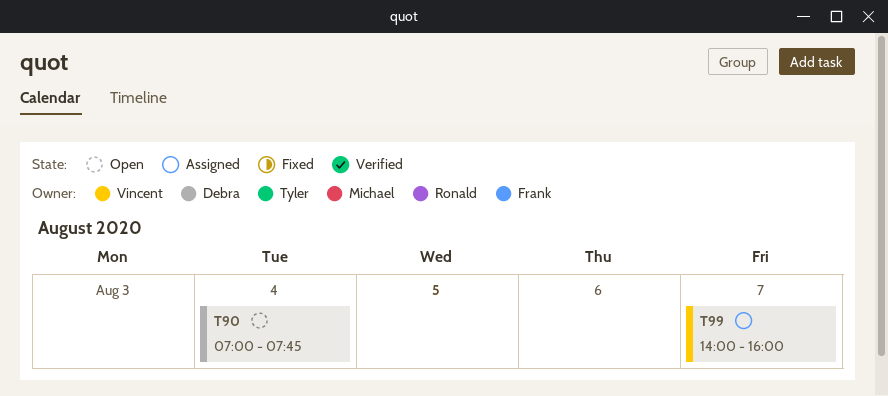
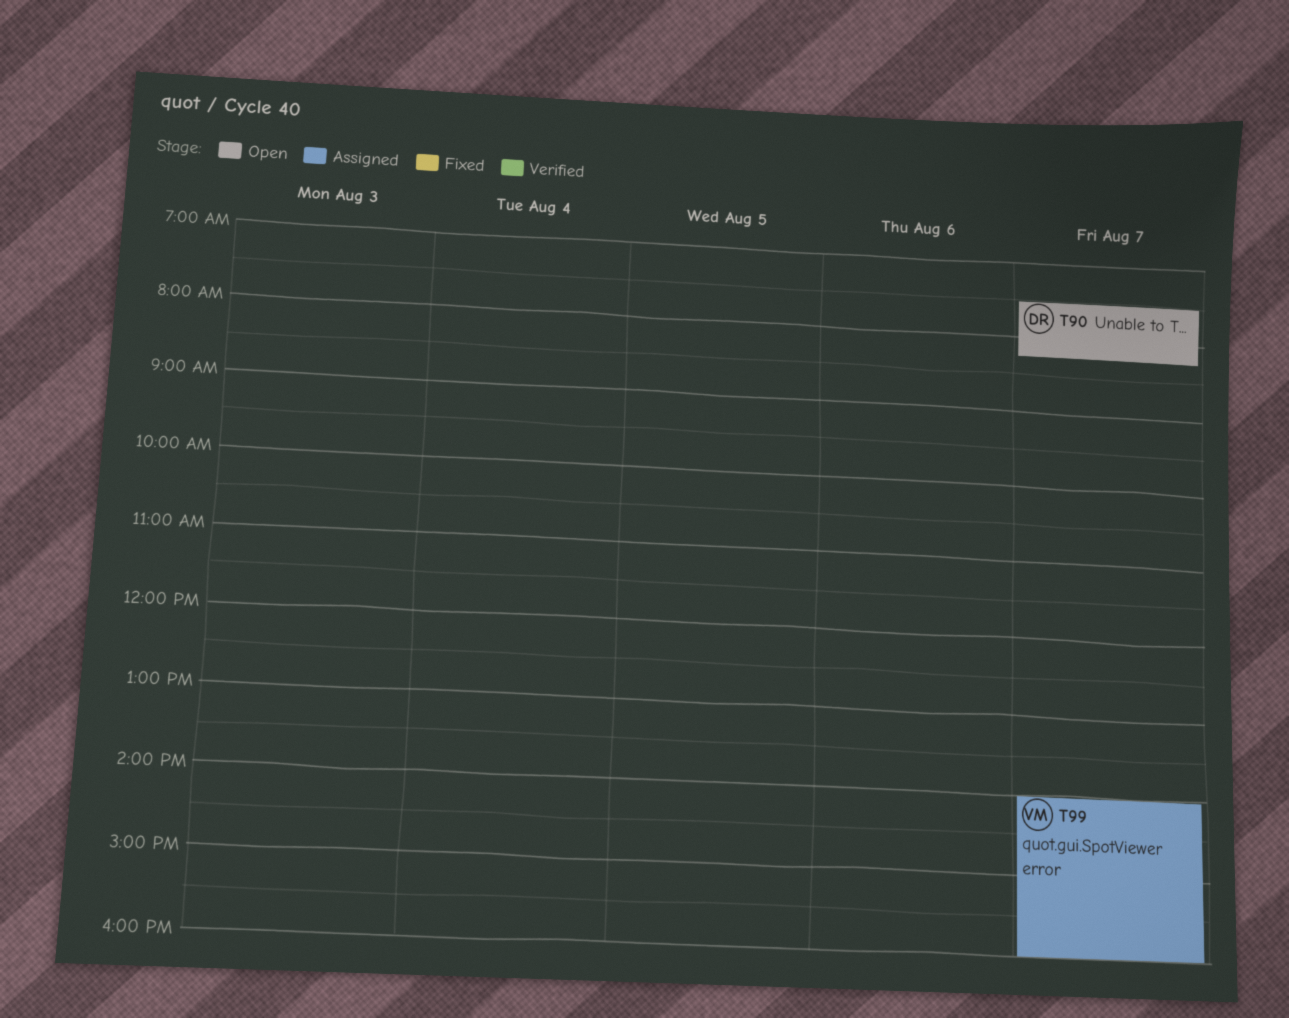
T90, day: Aug 4 -> Aug 7
T90, begins: 07:00 -> 07:30
T90, ends: 07:45 -> 08:15

